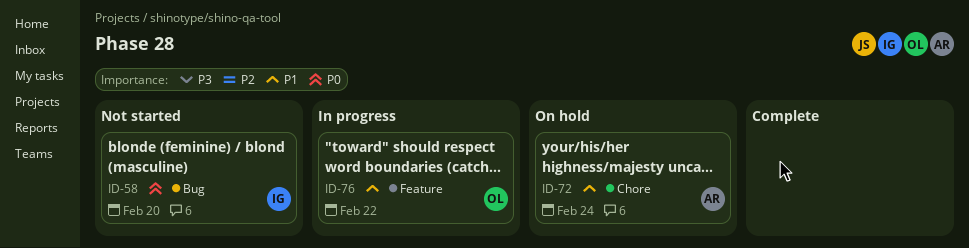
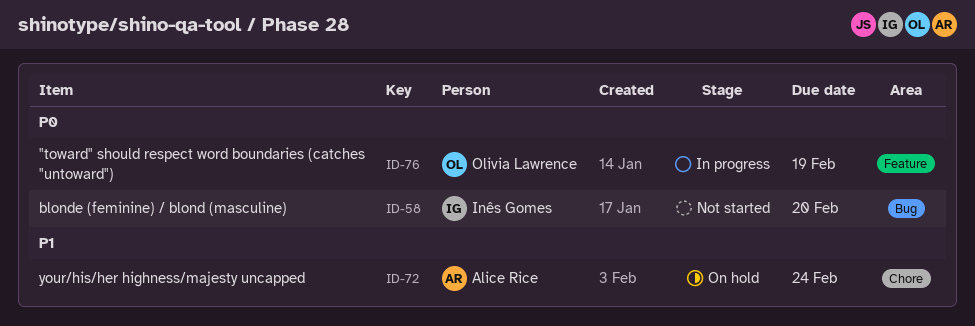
ID-76, priority: P1 -> P0
ID-76, due: Feb 22 -> Feb 19

